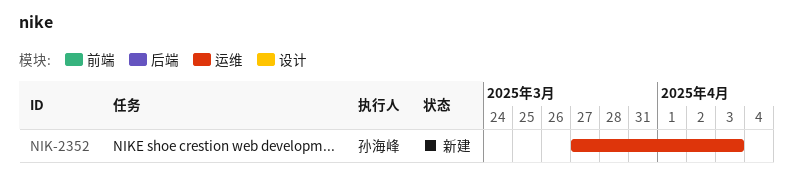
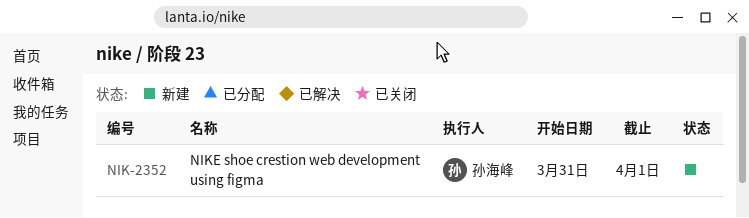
NIK-2352, start: Mar 27 -> Mar 31
NIK-2352, due: Apr 3 -> Apr 1

